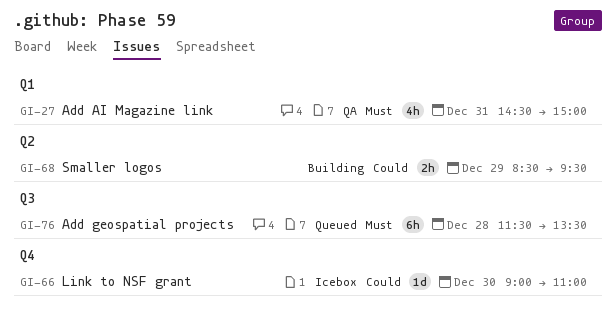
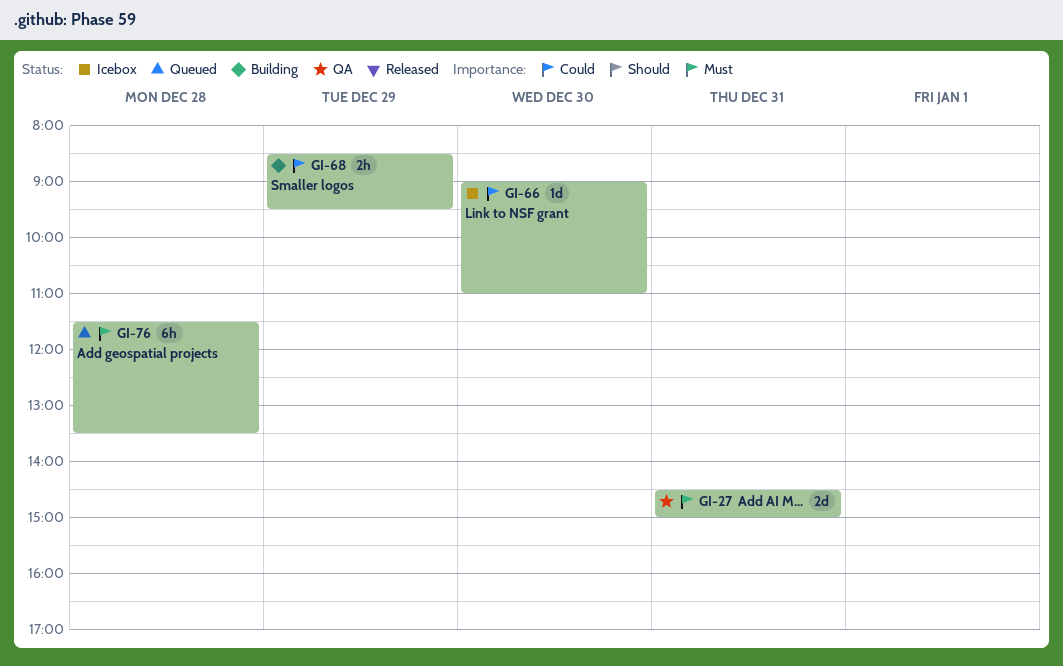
GI-27, estimate: 4h -> 2d

